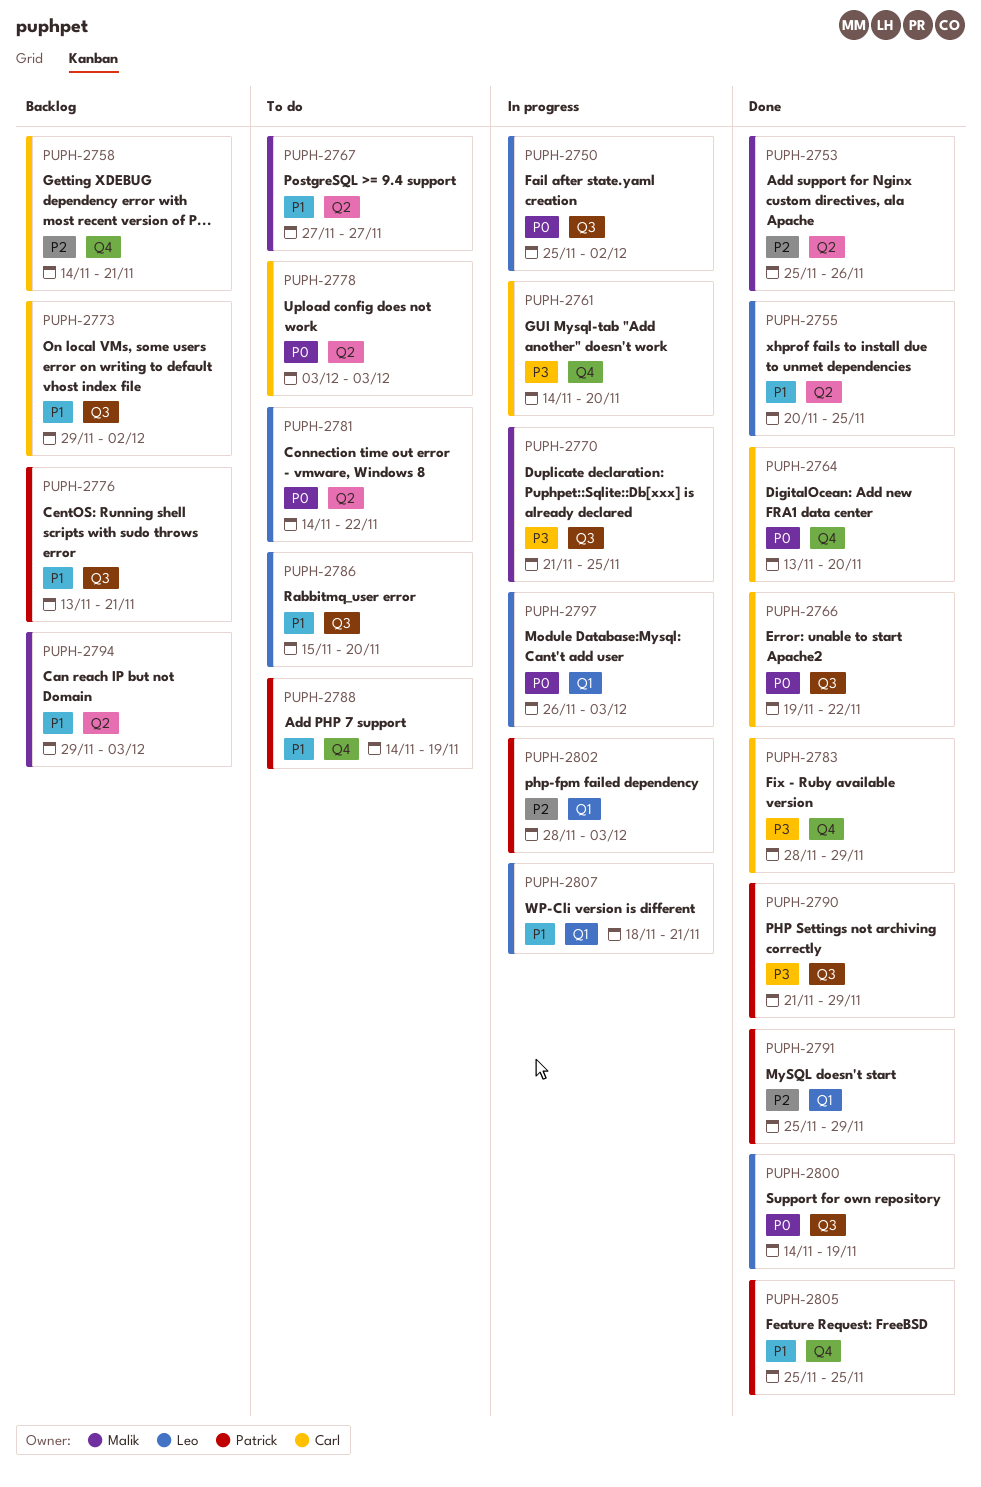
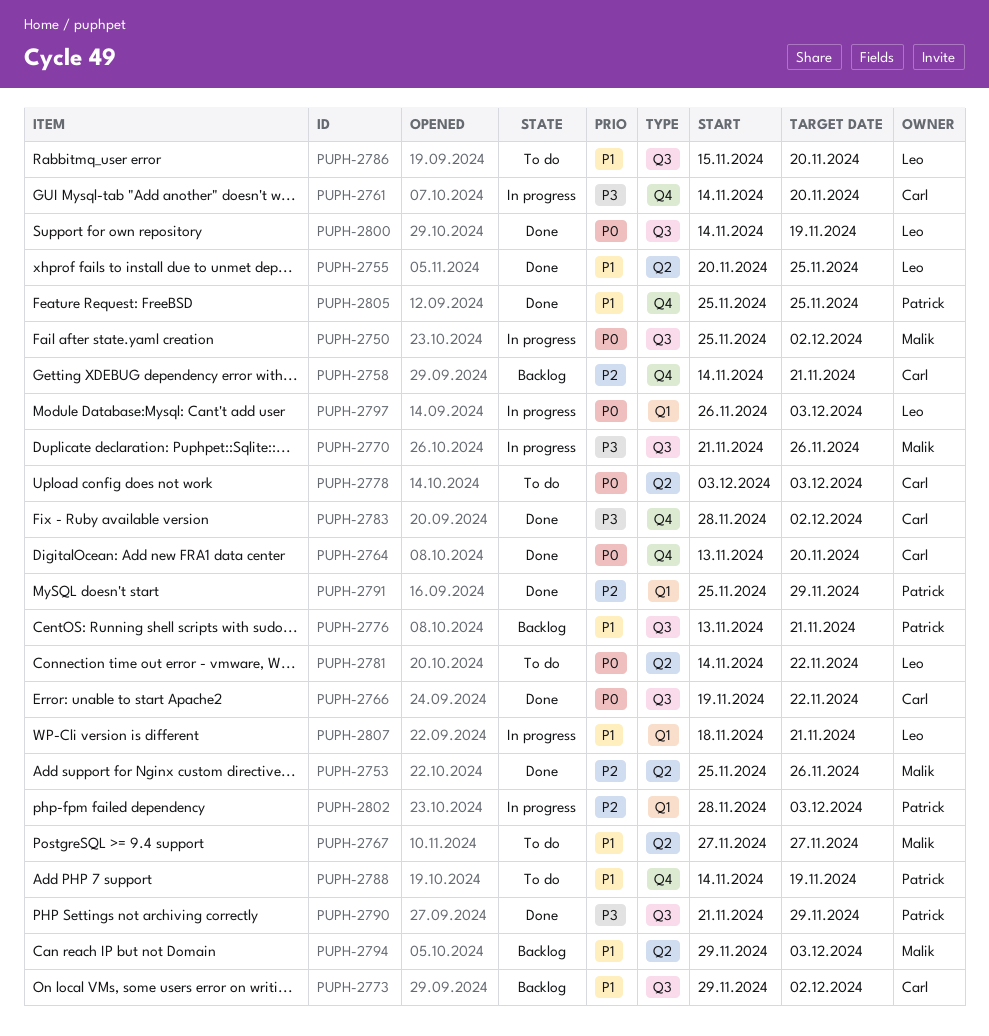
PUPH-2750, owner: Leo -> Malik
PUPH-2770, due: Nov 25 -> Nov 26
PUPH-2783, due: Nov 29 -> Dec 2

